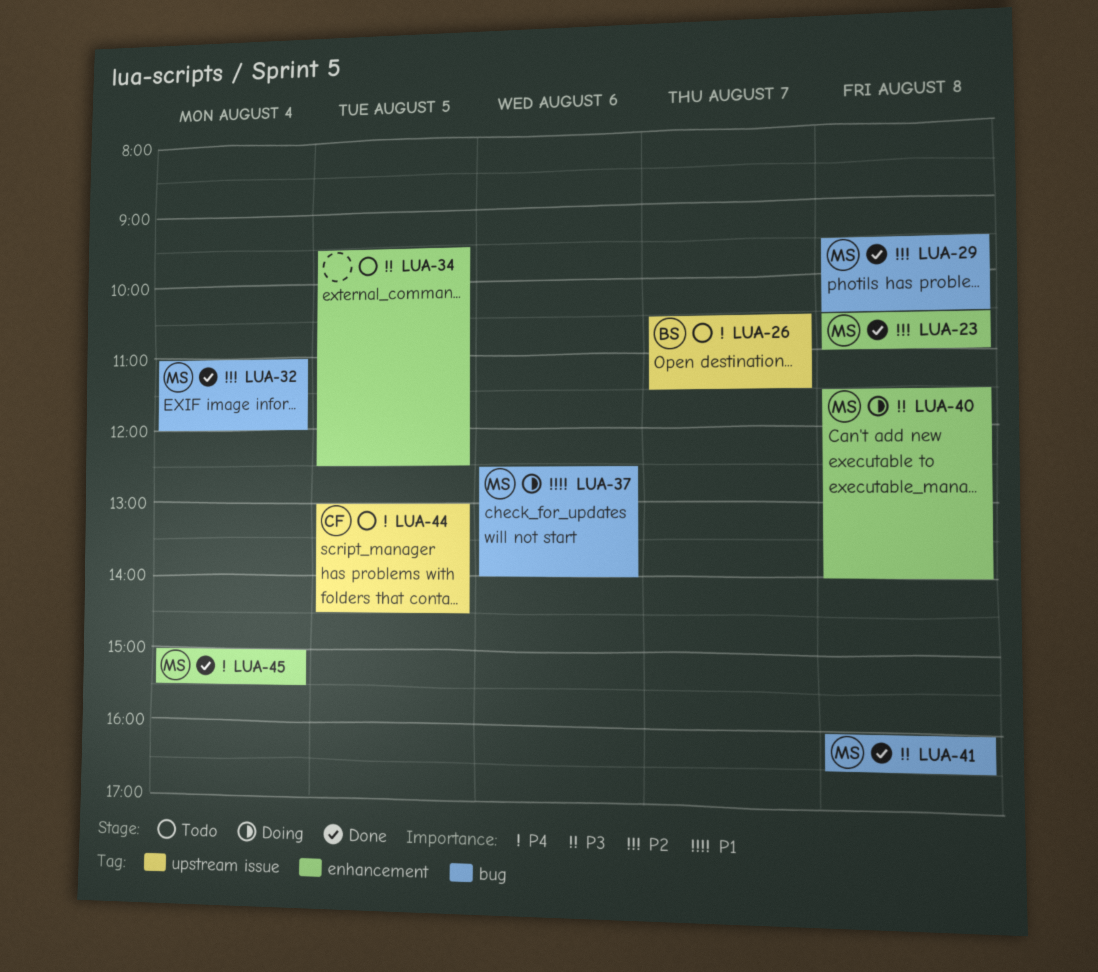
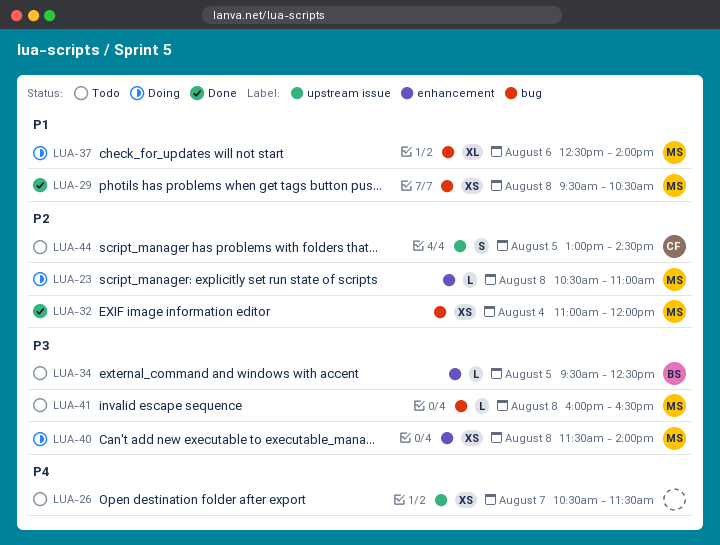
LUA-23, status: Done -> Doing
LUA-26, owner: BS -> none
LUA-29, priority: P2 -> P1
LUA-34, owner: none -> BS
LUA-41, status: Done -> Todo
LUA-44, priority: P4 -> P2
LUA-45: present -> none

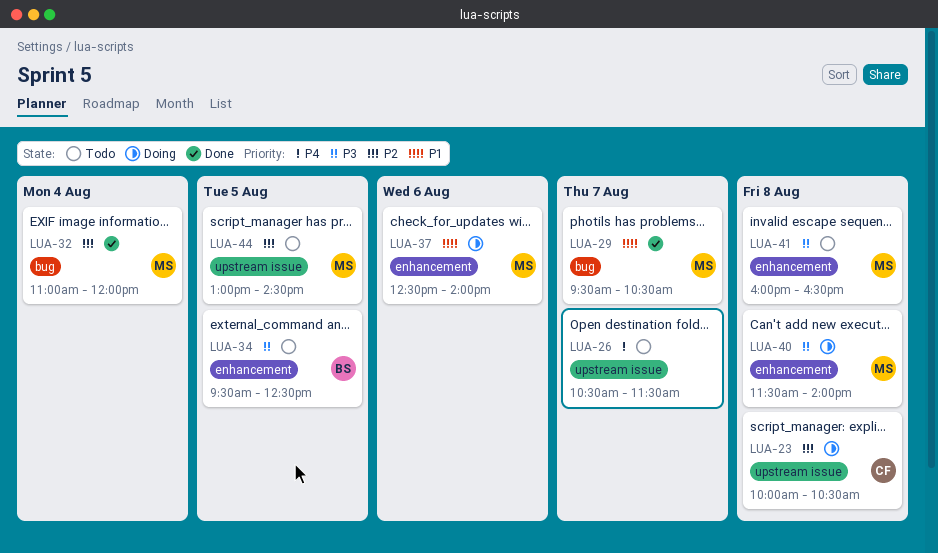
LUA-23, owner: MS -> CF
LUA-23, label: enhancement -> upstream issue
LUA-23, begins: 10:30 -> 10:00
LUA-23, ends: 11:00 -> 10:30
LUA-29, day: Aug 8 -> Aug 7
LUA-37, label: bug -> enhancement
LUA-41, label: bug -> enhancement
LUA-44, owner: CF -> MS

